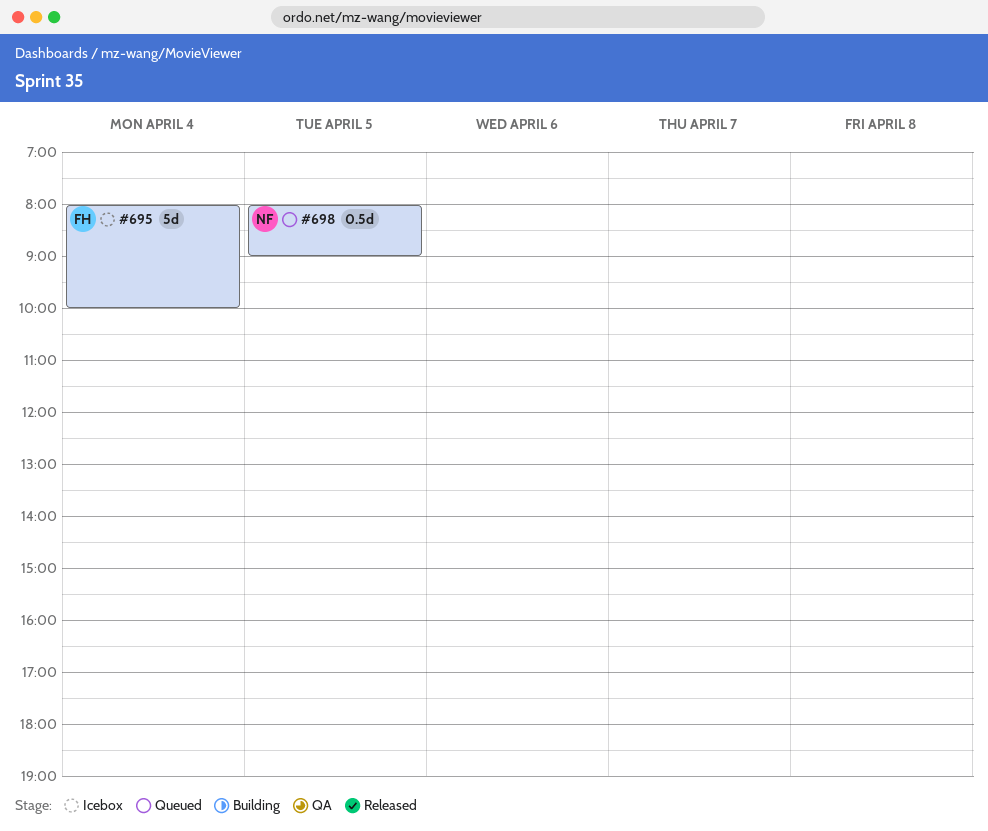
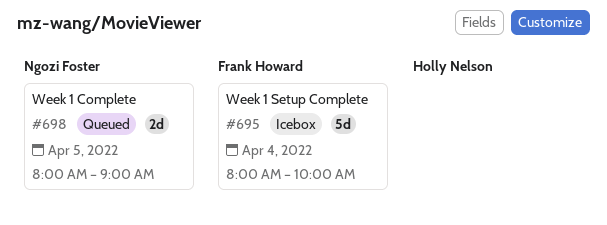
#698, estimate: 0.5d -> 2d

